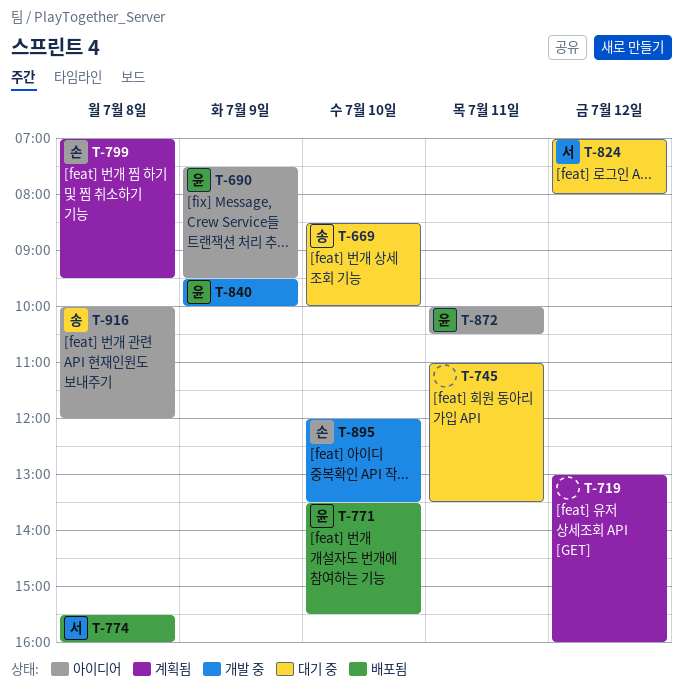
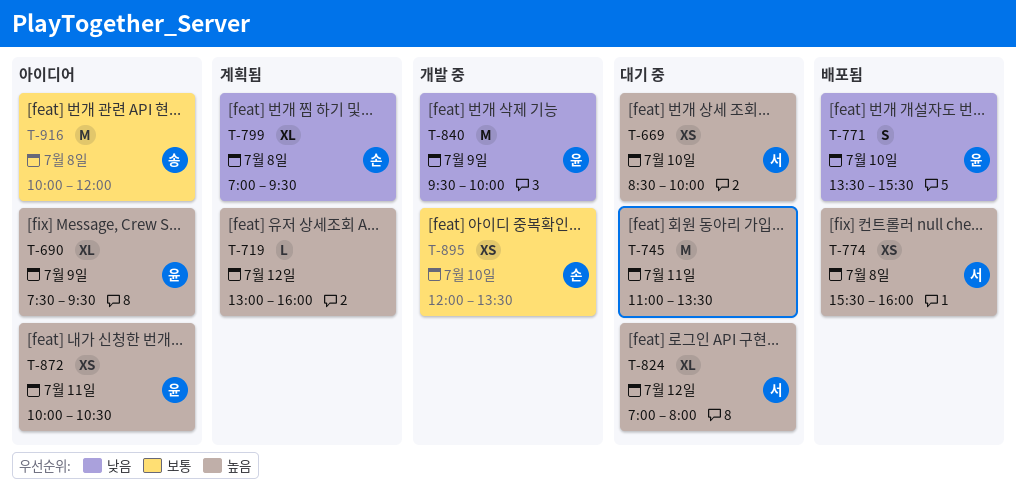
T-669, owner: 송 -> 서

